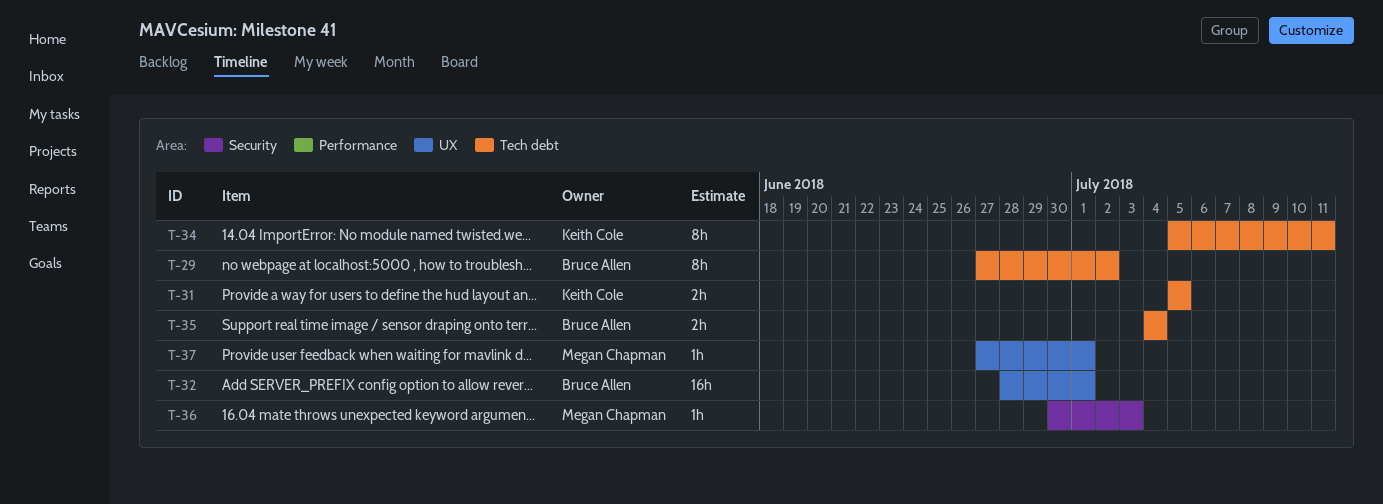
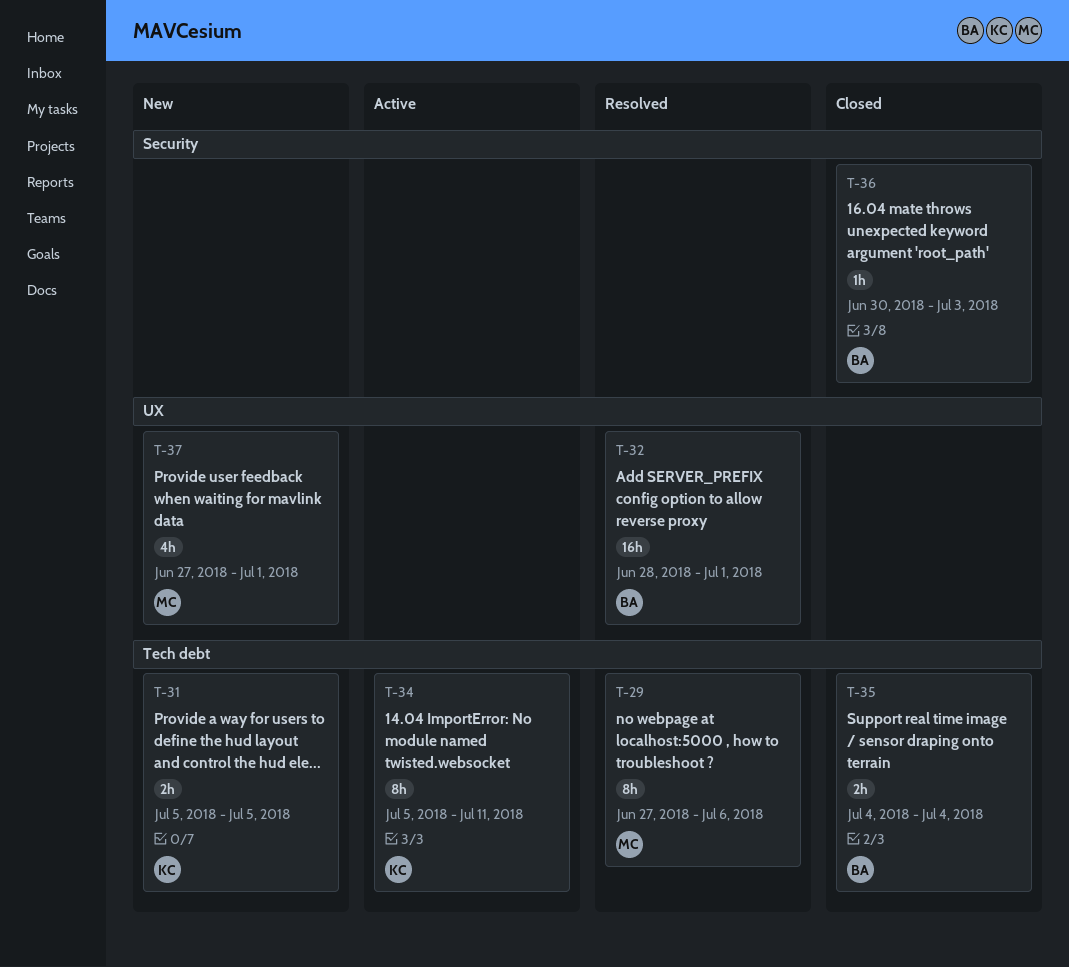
T-29, owner: Bruce Allen -> Megan Chapman
T-29, due: Jul 2 -> Jul 6
T-36, owner: Megan Chapman -> Bruce Allen
T-37, estimate: 1h -> 4h

